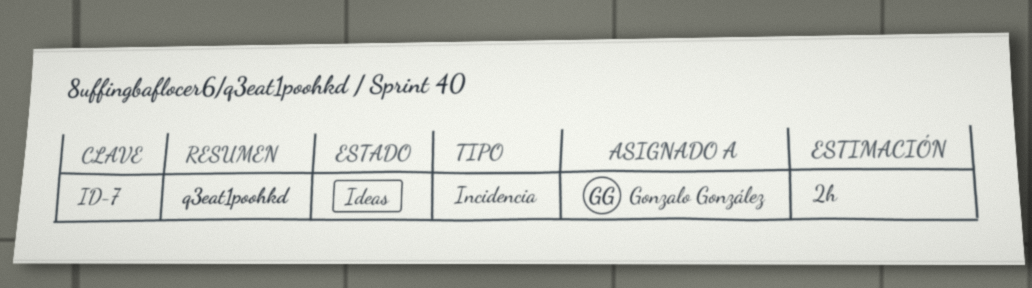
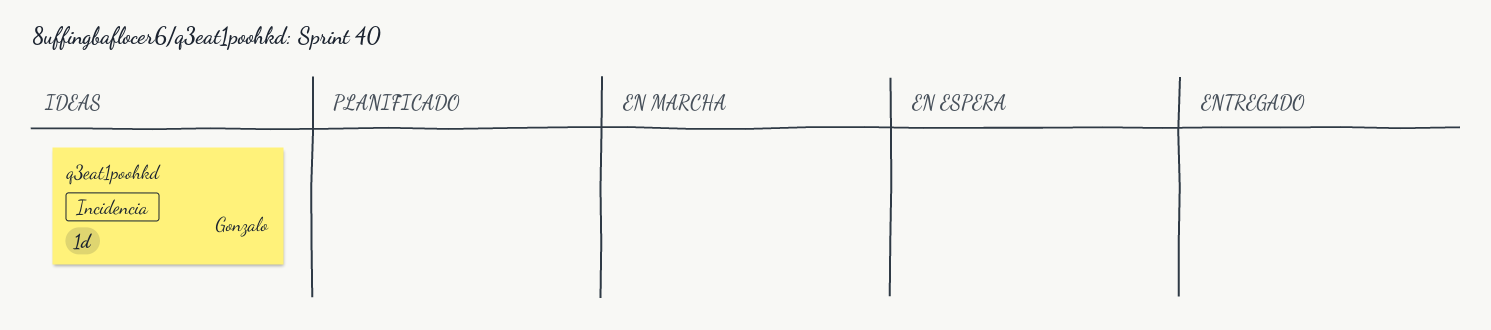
q3eat1poohkd, estimate: 2h -> 1d

